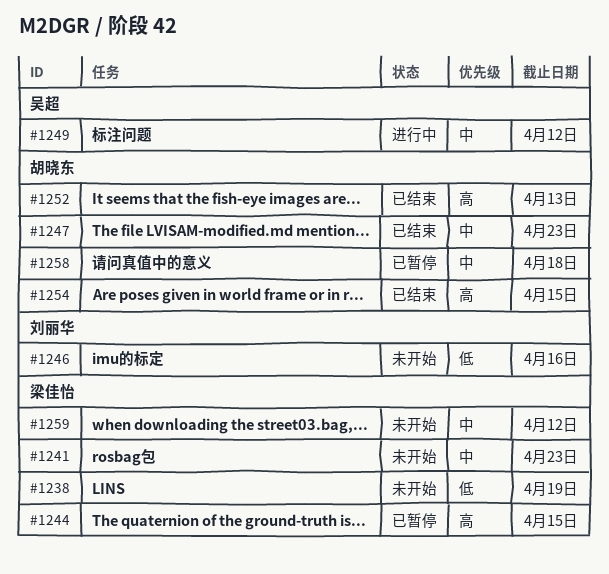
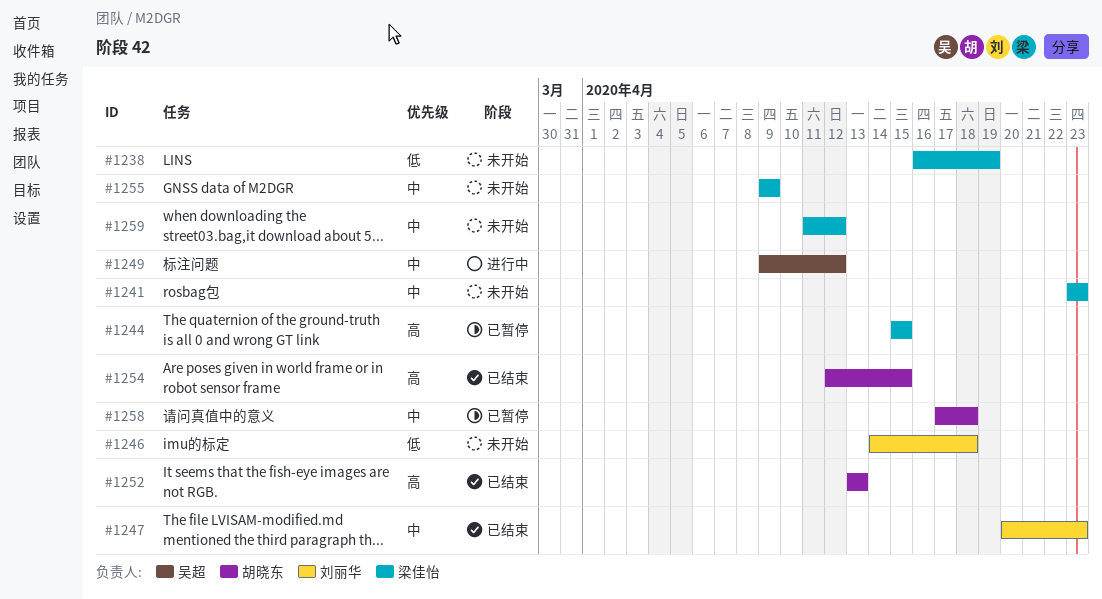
#1246, due: Apr 16 -> Apr 18
#1247, owner: 胡晓东 -> 刘丽华
#1255: none -> present

